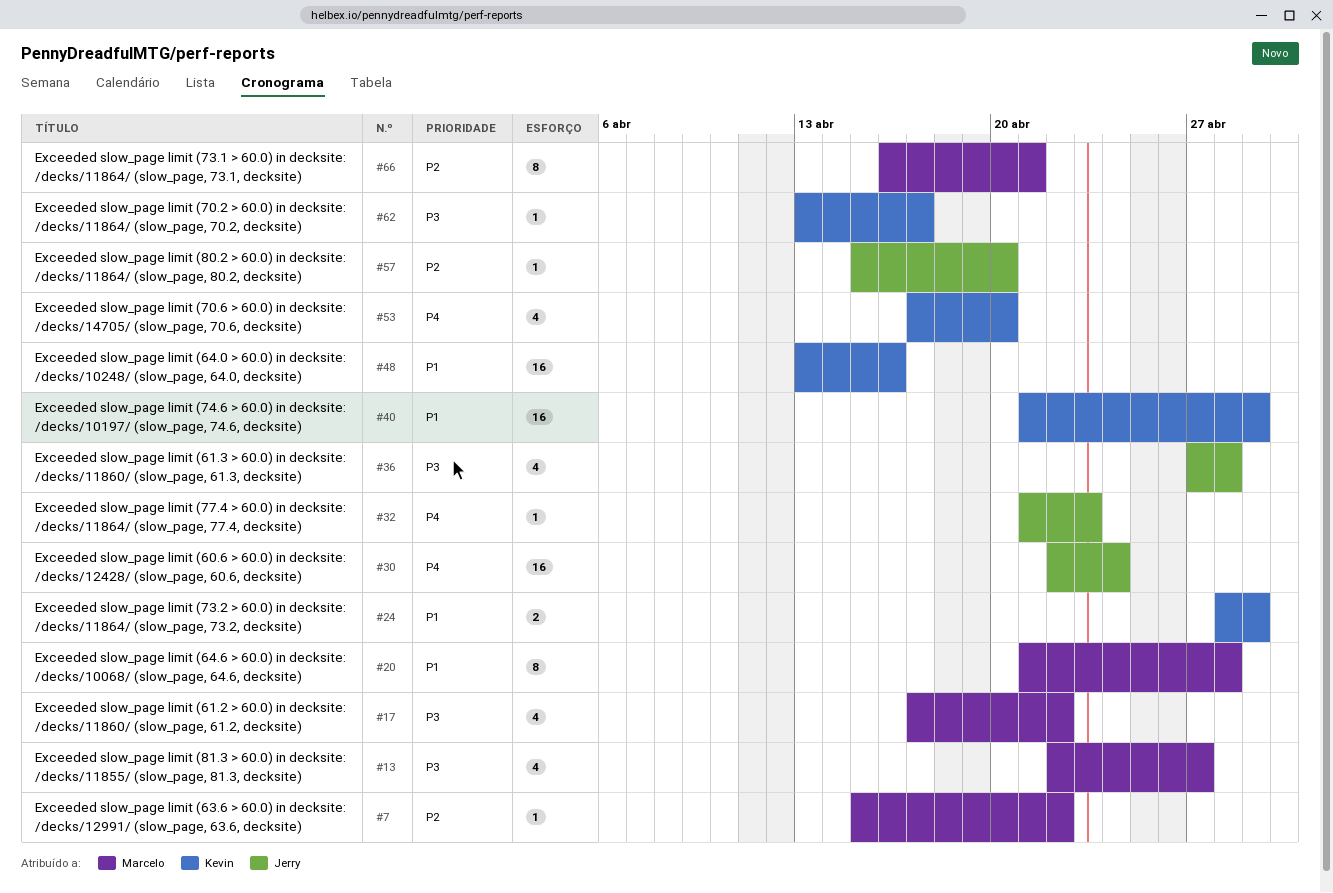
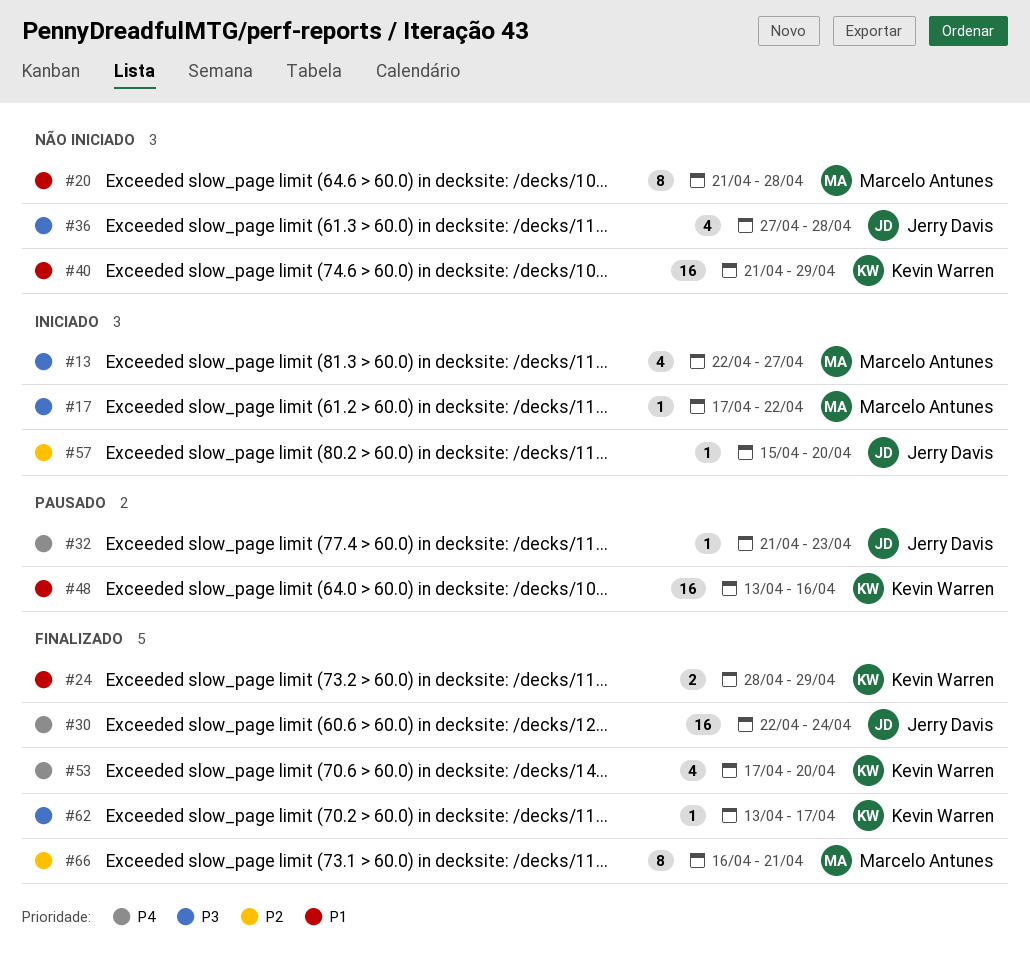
#7: present -> none
#17, estimate: 4 -> 1

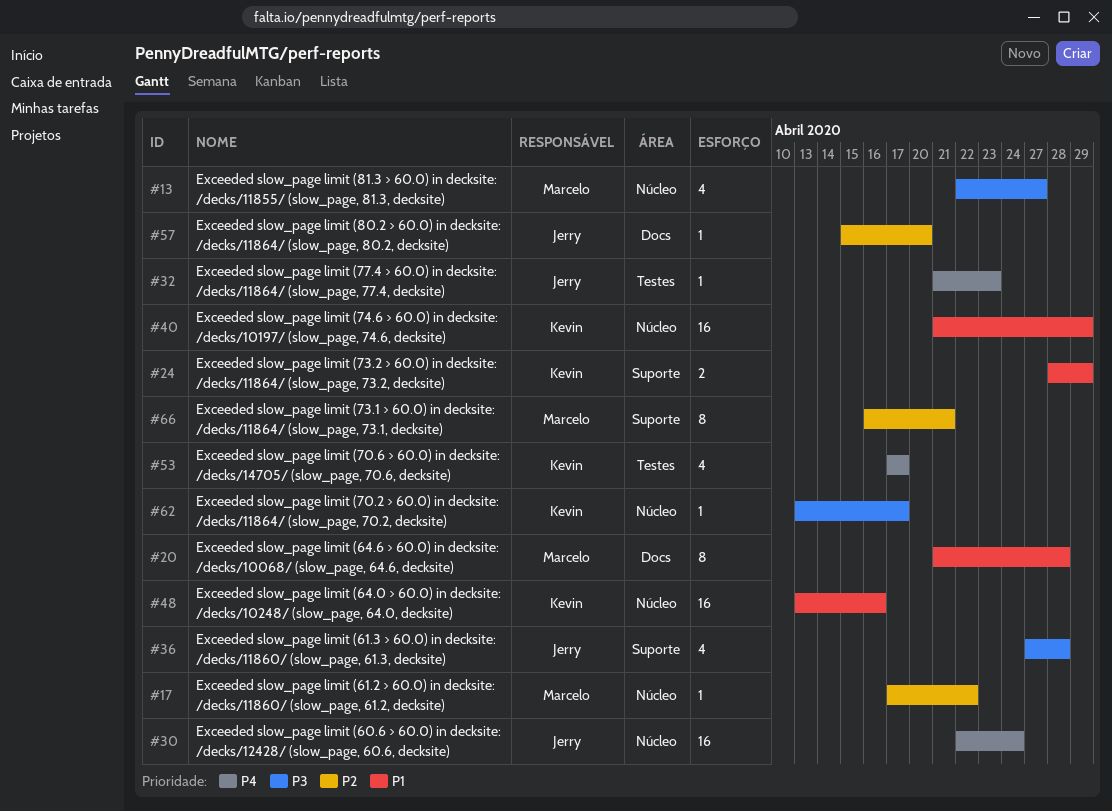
#17, priority: P3 -> P2
#53, due: Apr 20 -> Apr 17

